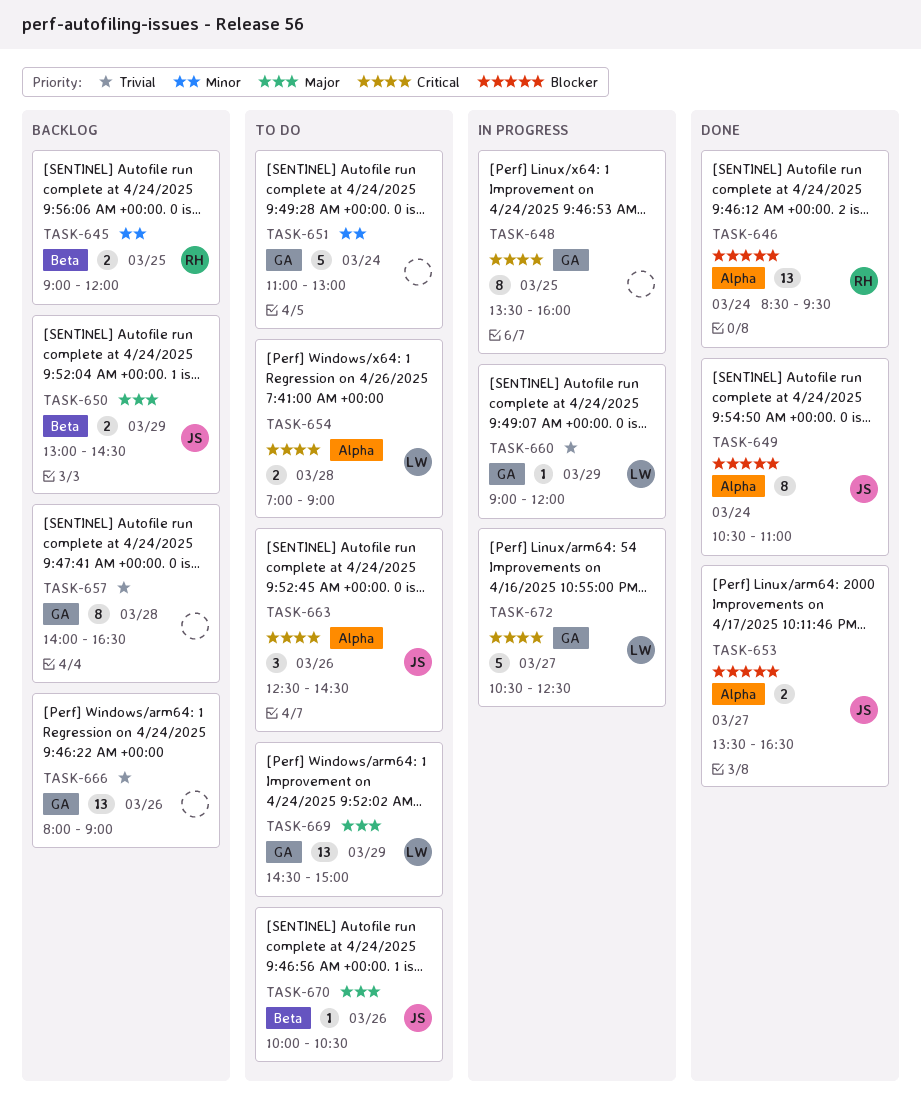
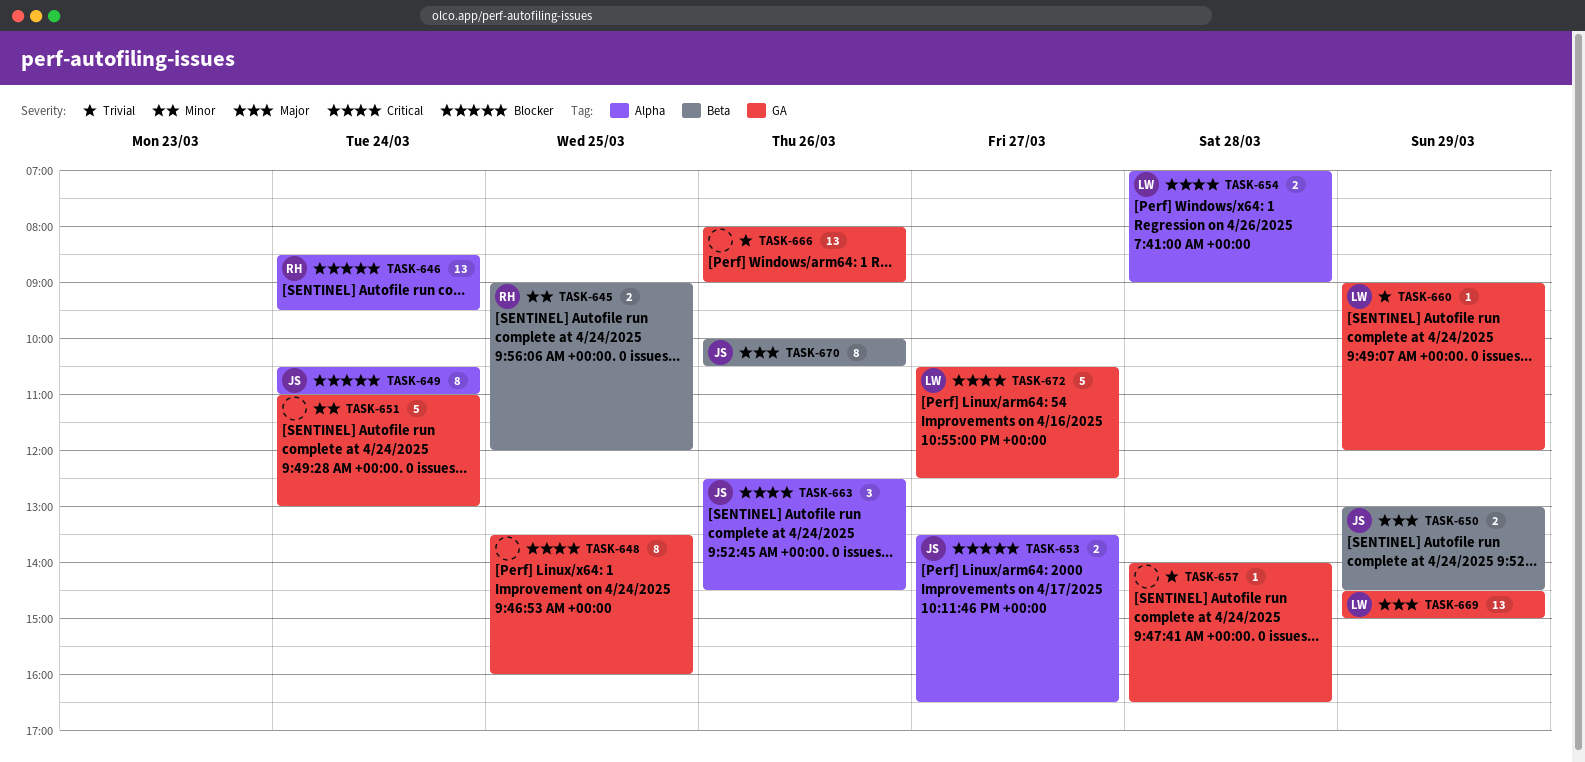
TASK-657, estimate: 8 -> 1
TASK-670, estimate: 1 -> 8

